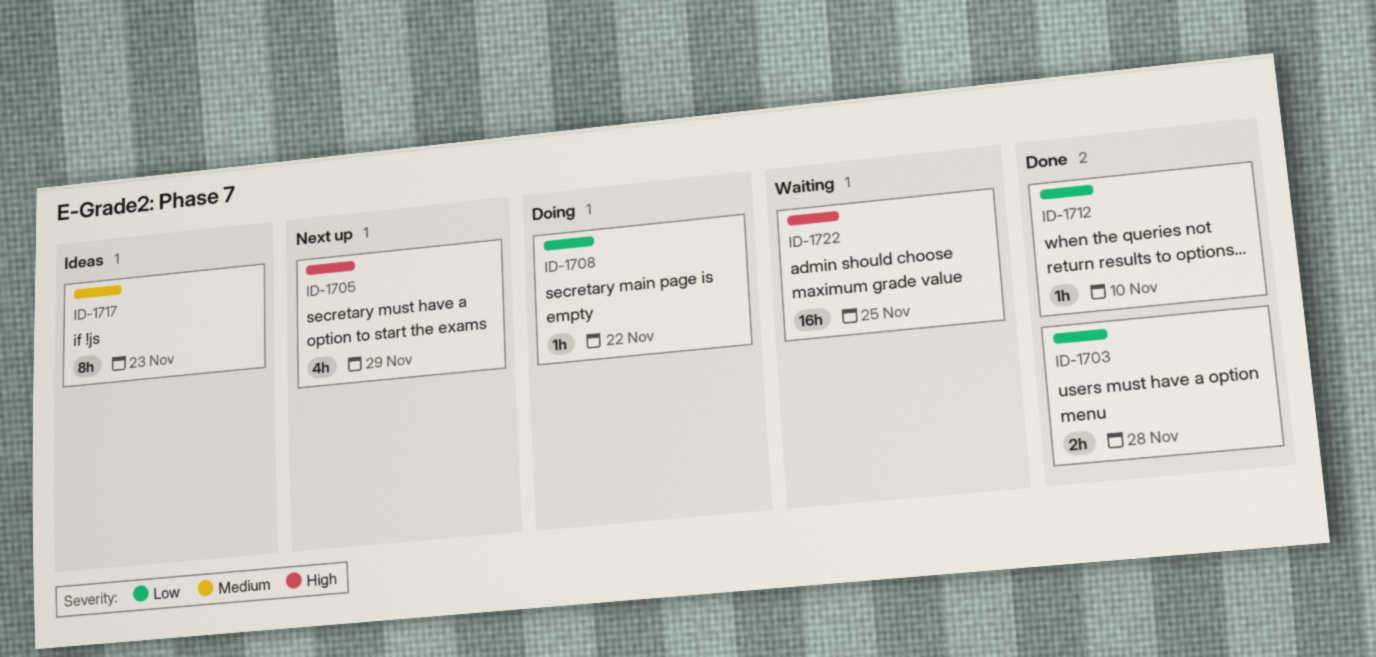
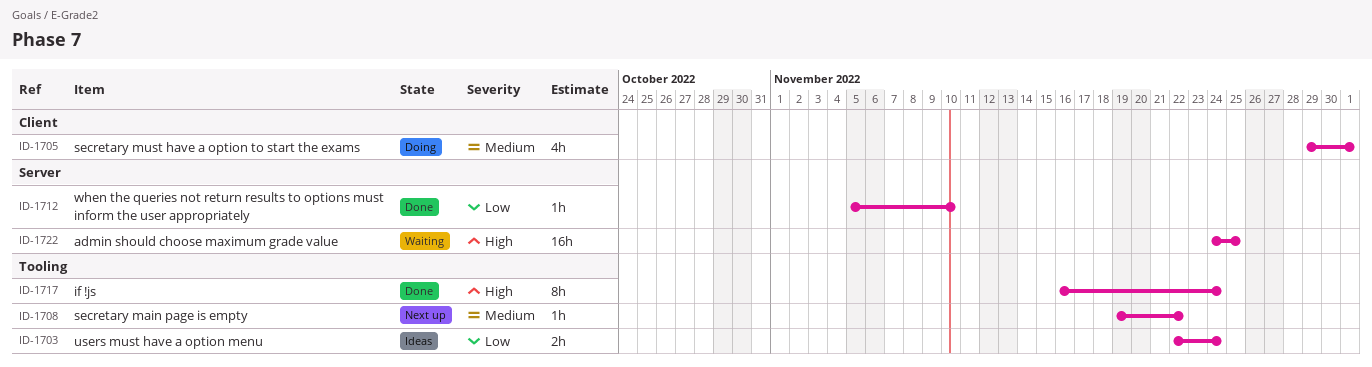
ID-1703, status: Done -> Ideas
ID-1703, due: Nov 28 -> Nov 24
ID-1705, status: Next up -> Doing
ID-1705, priority: High -> Medium
ID-1705, due: Nov 29 -> Dec 1
ID-1708, status: Doing -> Next up
ID-1708, priority: Low -> Medium
ID-1717, status: Ideas -> Done
ID-1717, priority: Medium -> High
ID-1717, due: Nov 23 -> Nov 24

